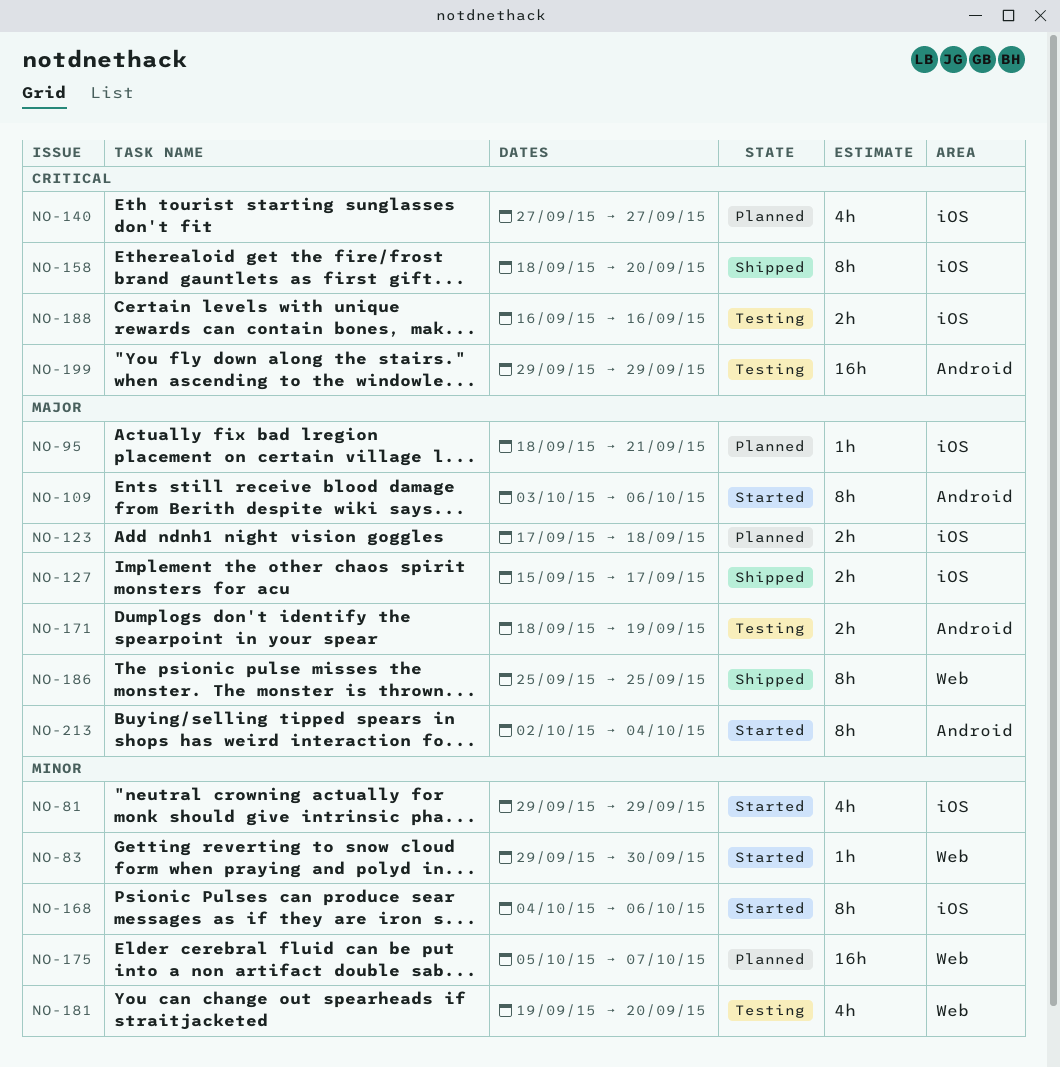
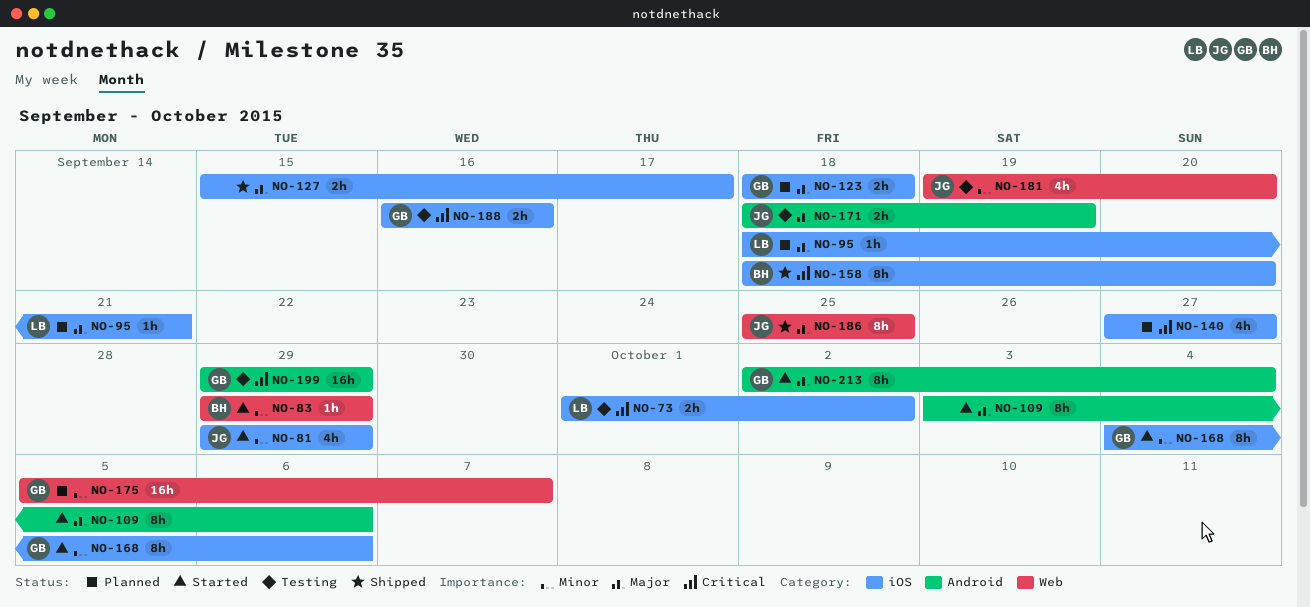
NO-73: none -> present
NO-83, due: Sep 30 -> Sep 29
NO-123, start: Sep 17 -> Sep 18

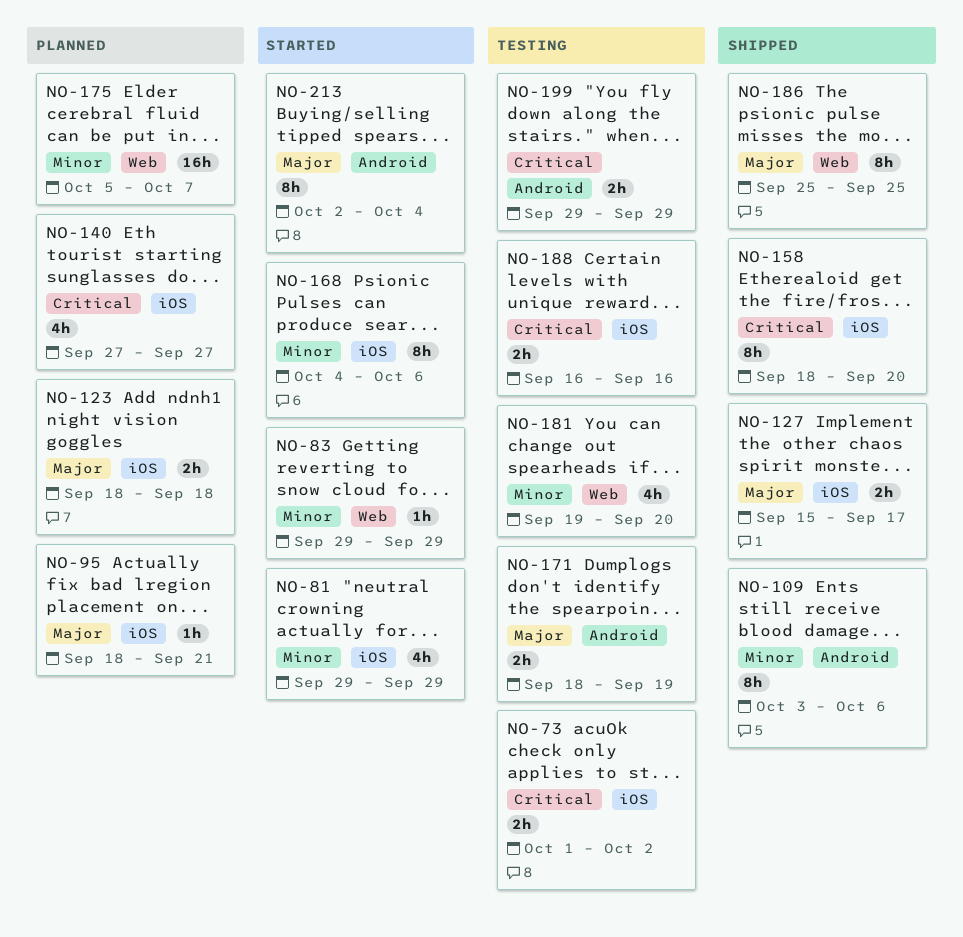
NO-109, status: Started -> Shipped
NO-109, priority: Major -> Minor
NO-199, estimate: 16h -> 2h

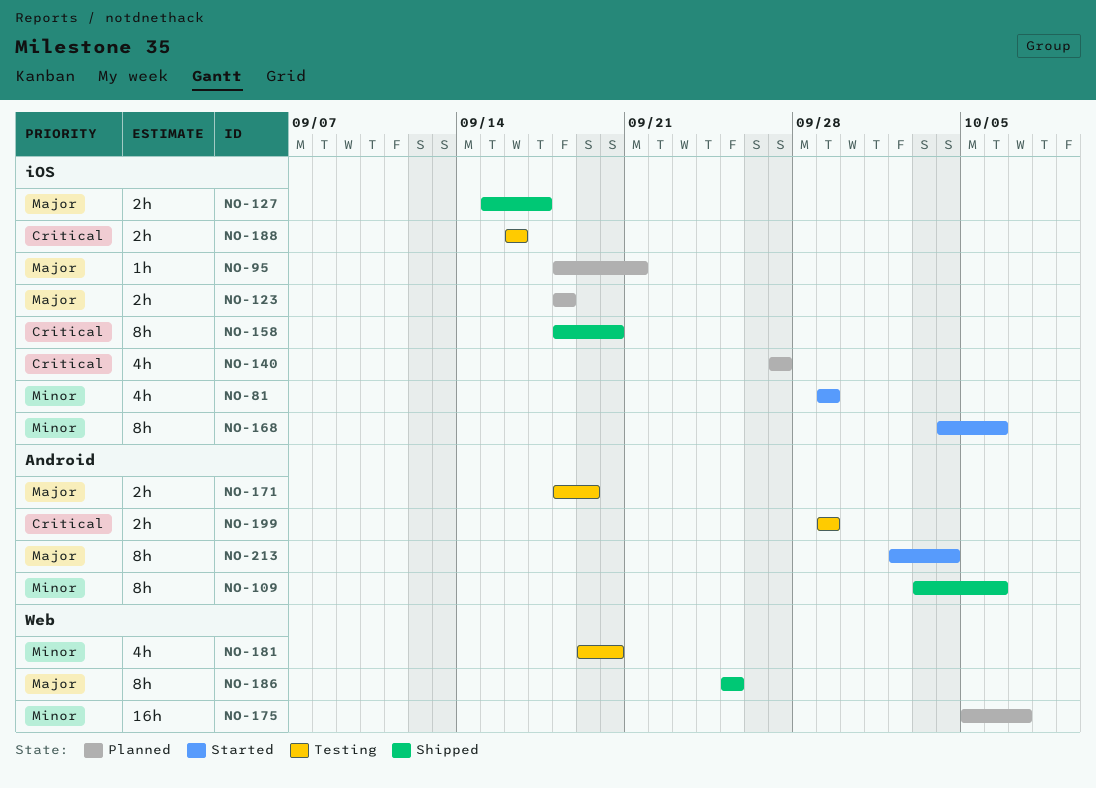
NO-73: present -> none
NO-83: present -> none

